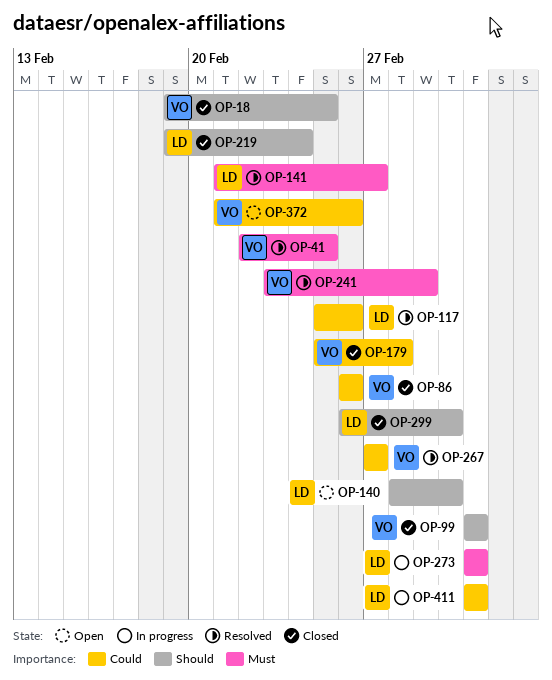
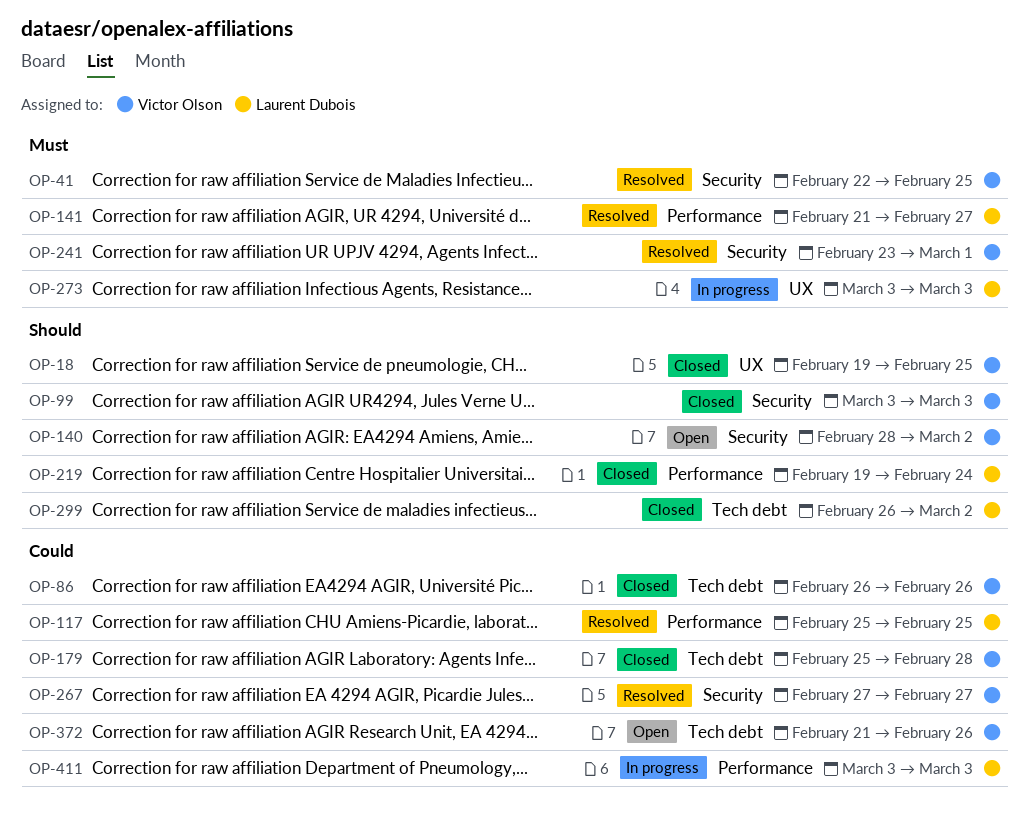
OP-117, due: Feb 26 -> Feb 25
OP-140, owner: Laurent Dubois -> Victor Olson

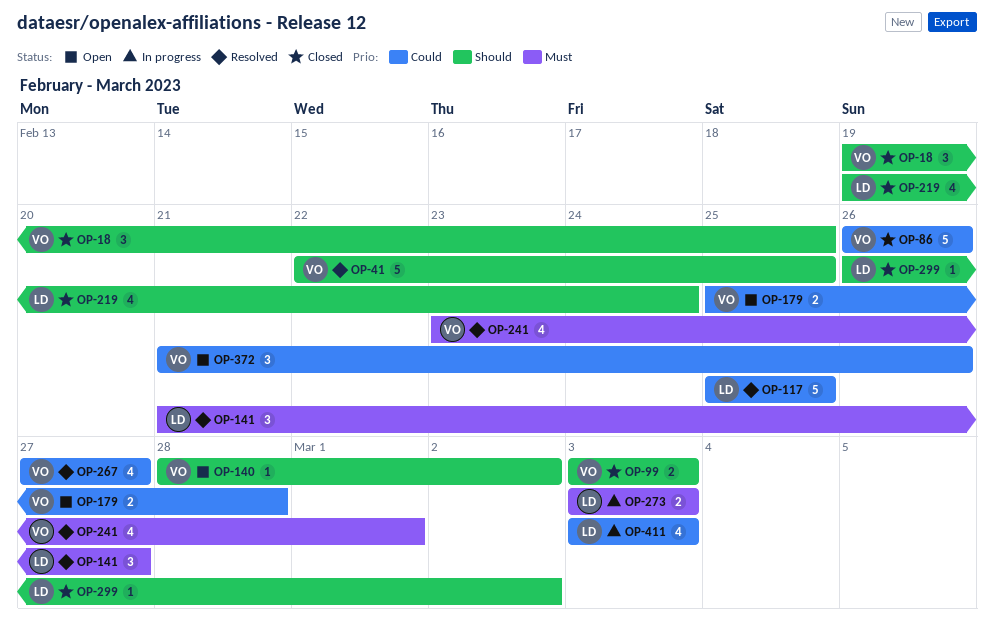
OP-41, priority: Must -> Should
OP-179, status: Closed -> Open

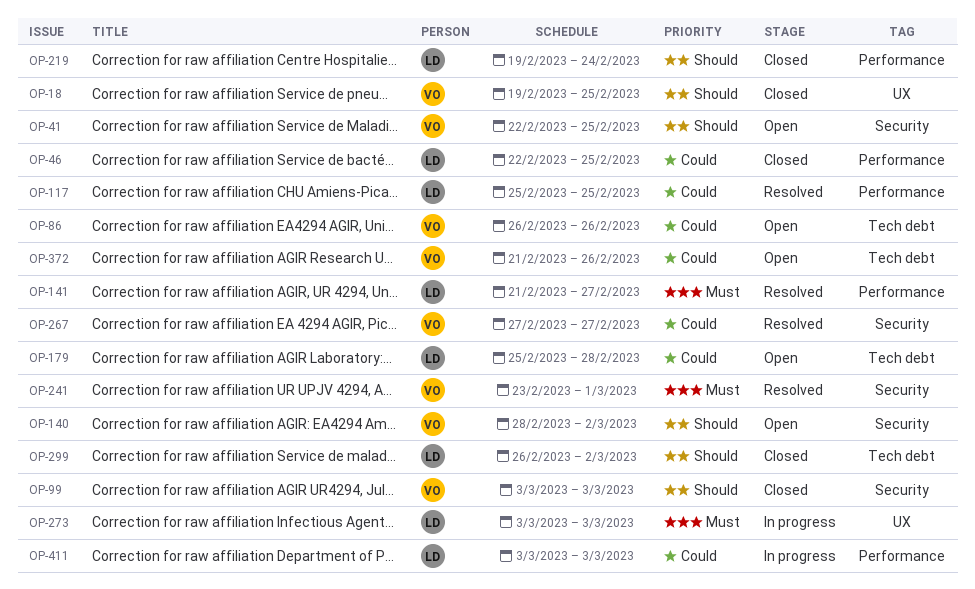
OP-41, status: Resolved -> Open
OP-46: none -> present
OP-86, status: Closed -> Open
OP-179, owner: VO -> LD

